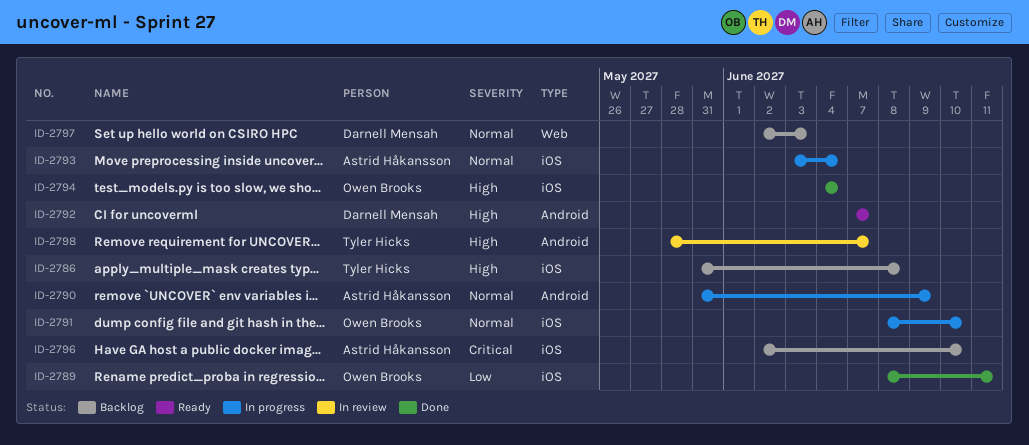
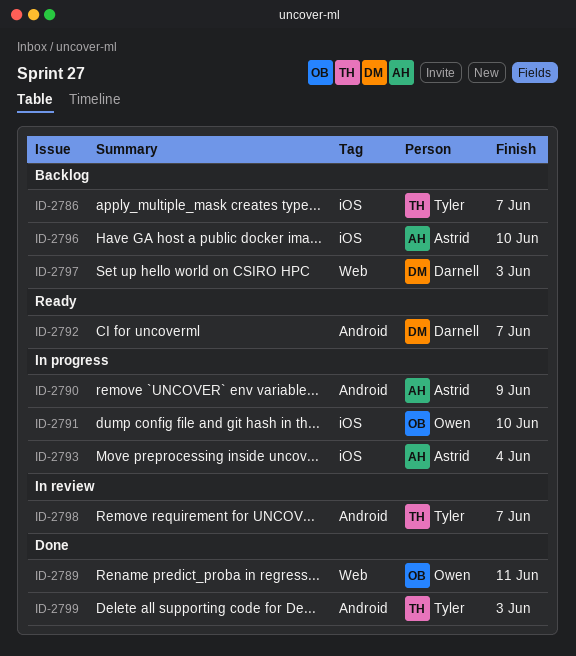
ID-2786, due: Jun 8 -> Jun 7
ID-2789, label: iOS -> Web
ID-2794: present -> none
ID-2799: none -> present

